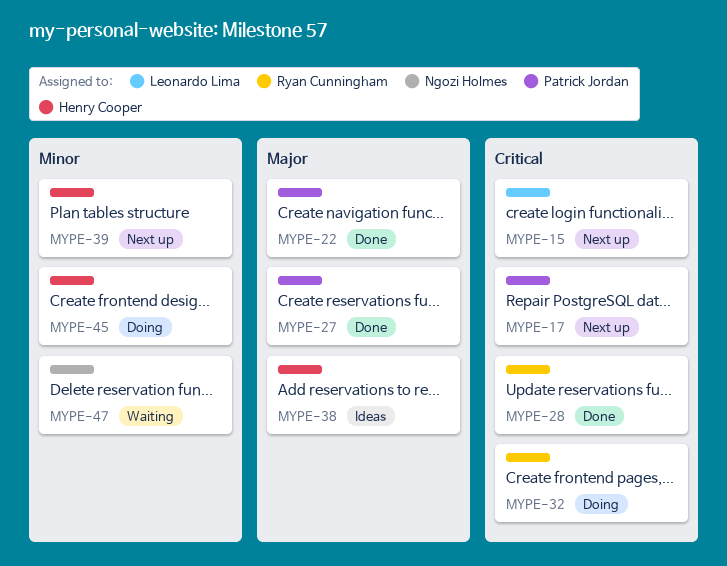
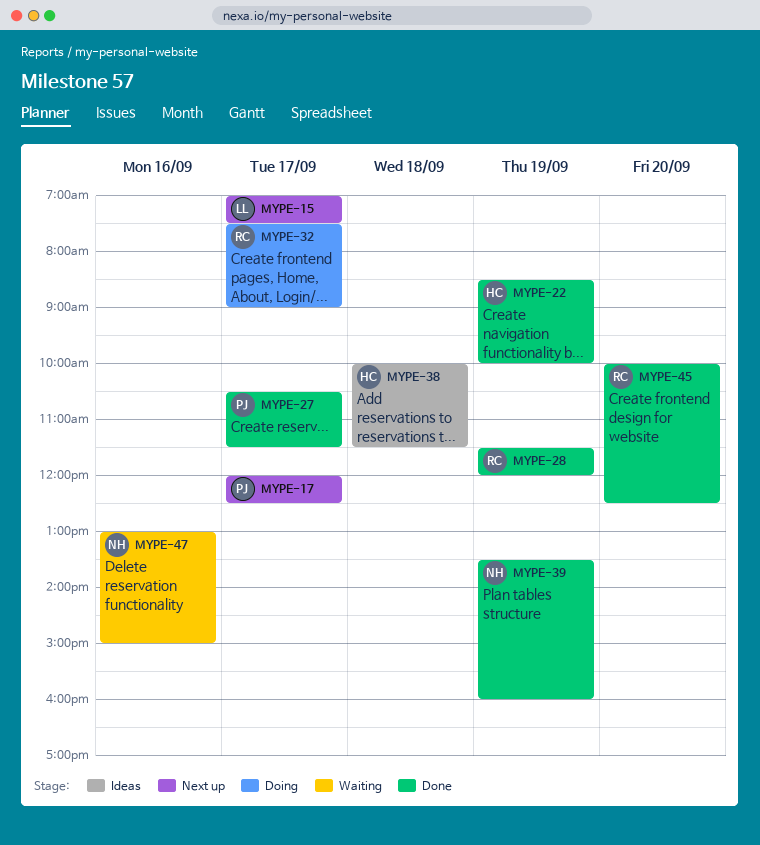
MYPE-22, owner: Patrick Jordan -> Henry Cooper
MYPE-39, status: Next up -> Done
MYPE-39, owner: Henry Cooper -> Ngozi Holmes
MYPE-45, status: Doing -> Done
MYPE-45, owner: Henry Cooper -> Ryan Cunningham

